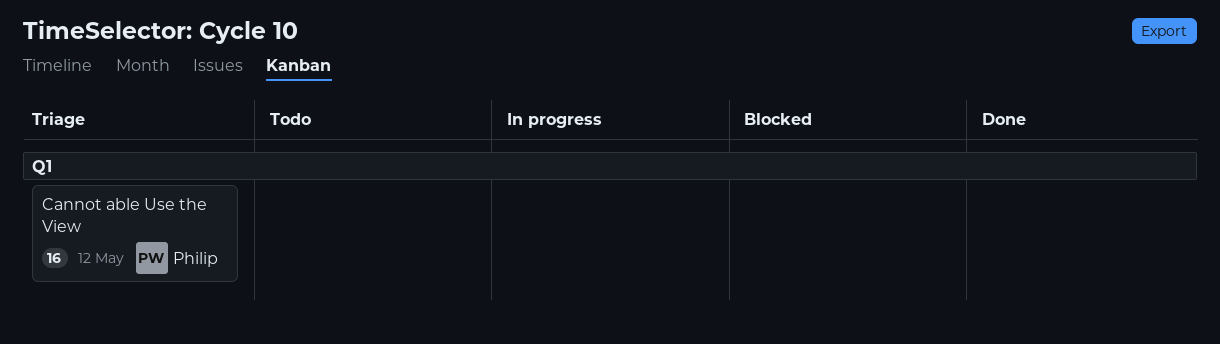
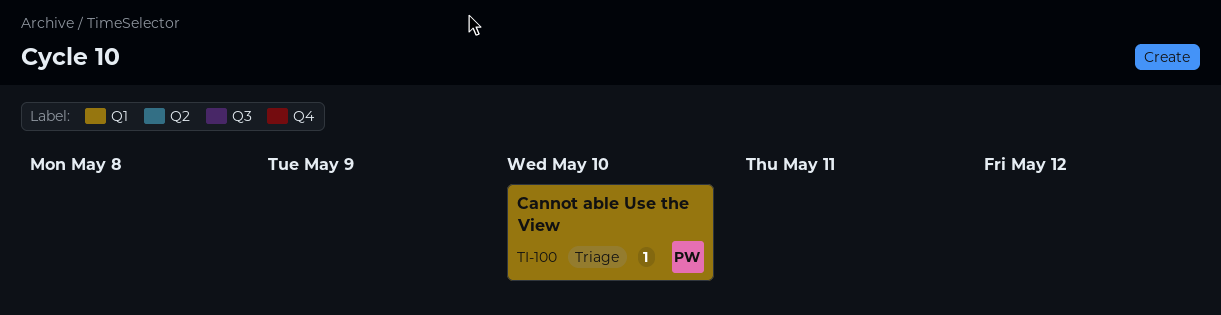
Cannot able Use the View, estimate: 16 -> 1
Cannot able Use the View, due: May 12 -> May 10

